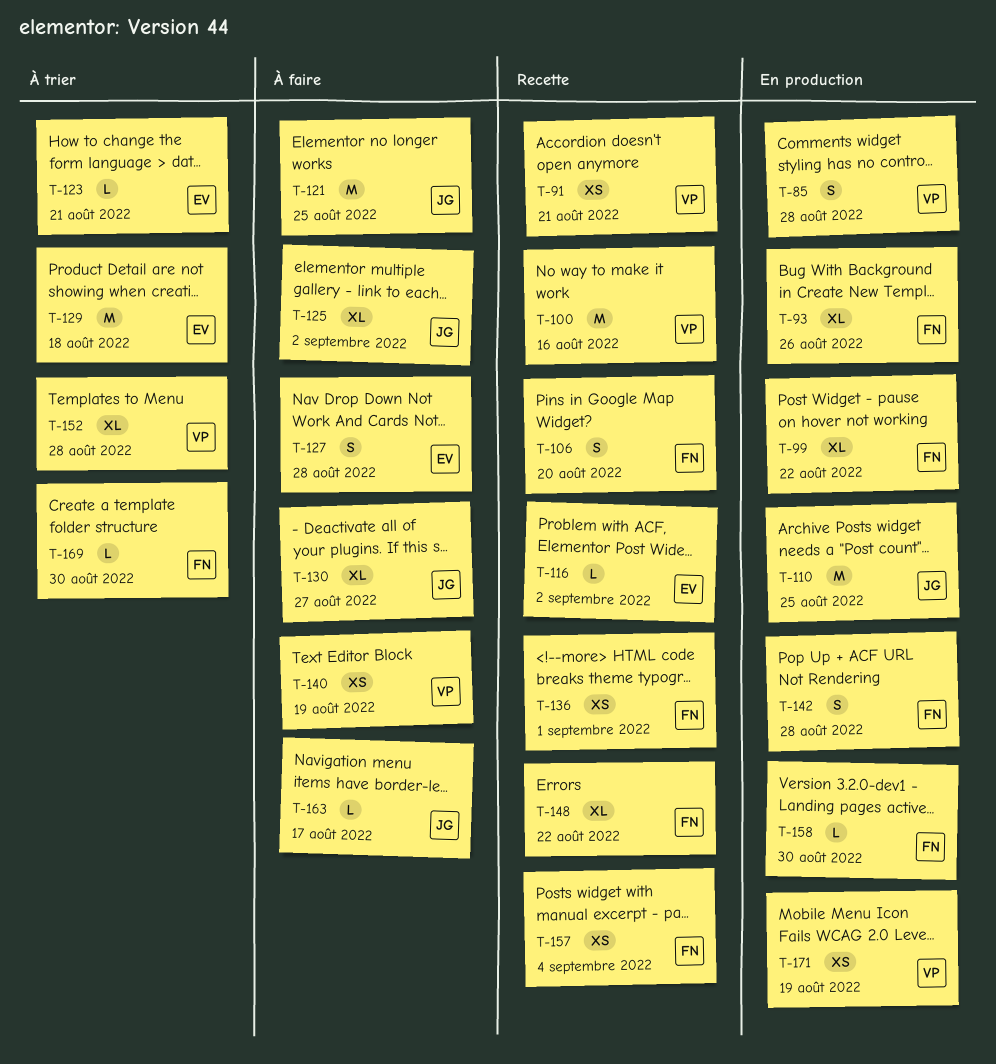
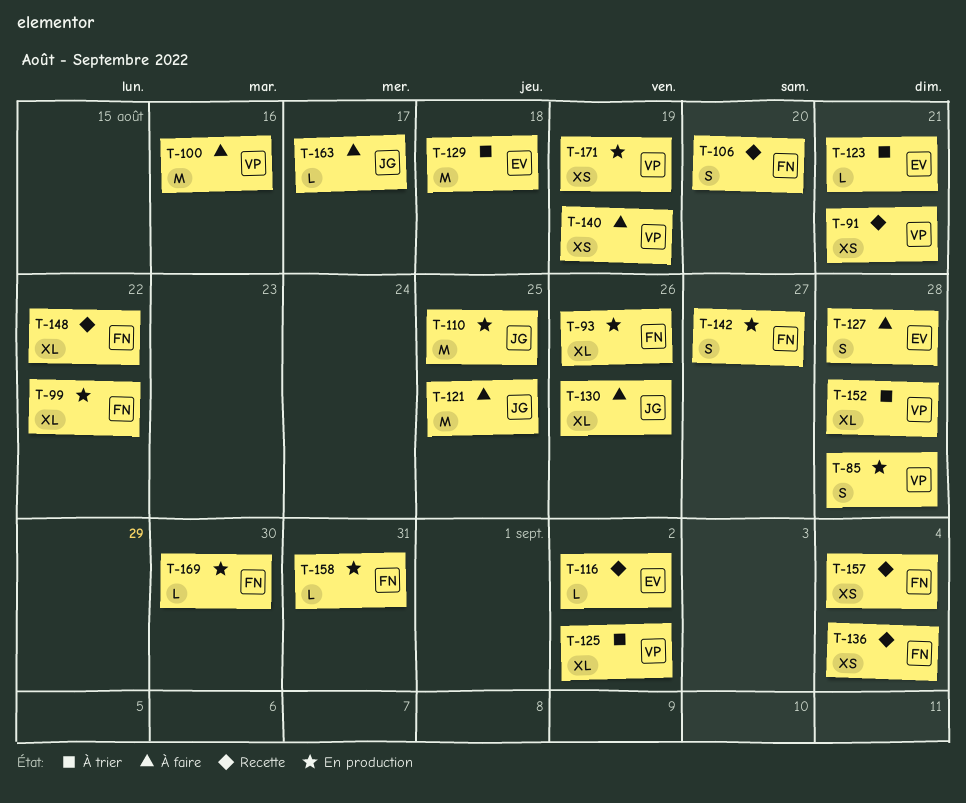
T-100, status: Recette -> À faire
T-125, status: À faire -> À trier
T-125, owner: JG -> VP
T-130, due: Aug 27 -> Aug 26
T-136, due: Sep 1 -> Sep 4
T-142, due: Aug 28 -> Aug 27
T-158, due: Aug 30 -> Aug 31
T-169, status: À trier -> En production

